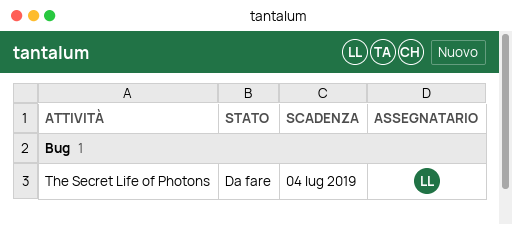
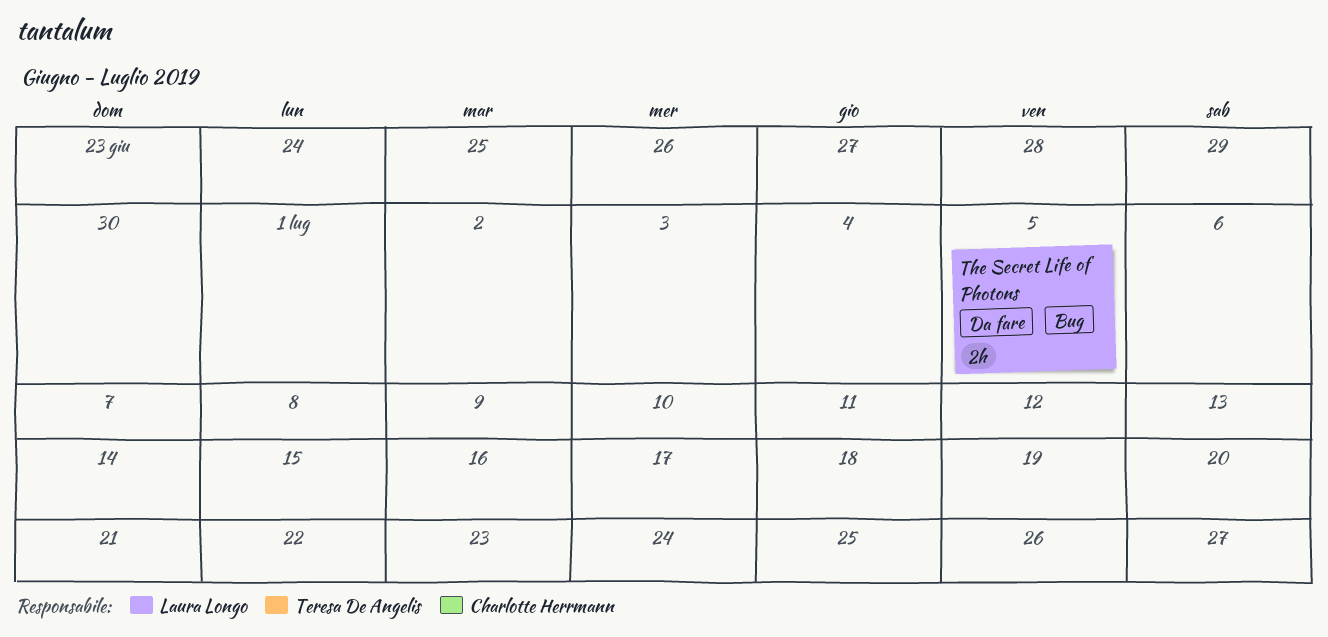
The Secret Life of Photons, due: Jul 4 -> Jul 5

